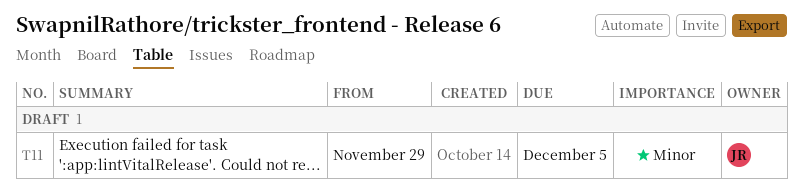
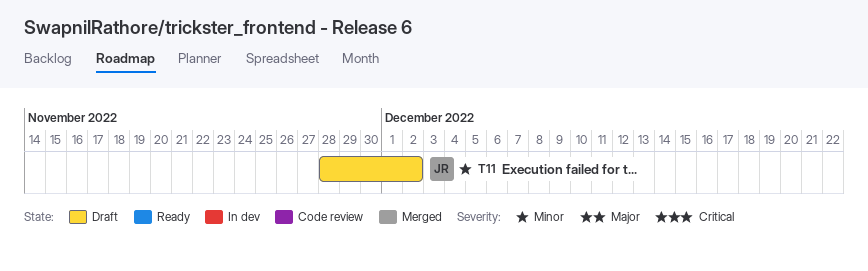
T11, start: Nov 29 -> Nov 28
T11, due: Dec 5 -> Dec 2

